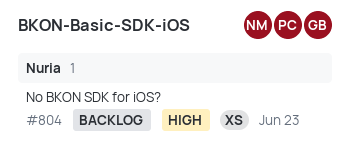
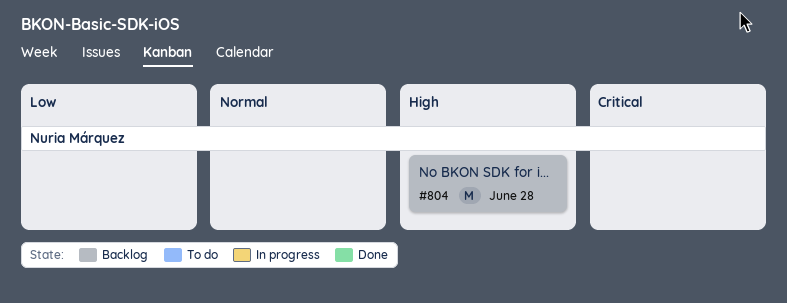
#804, estimate: XS -> M
#804, due: Jun 23 -> Jun 28

